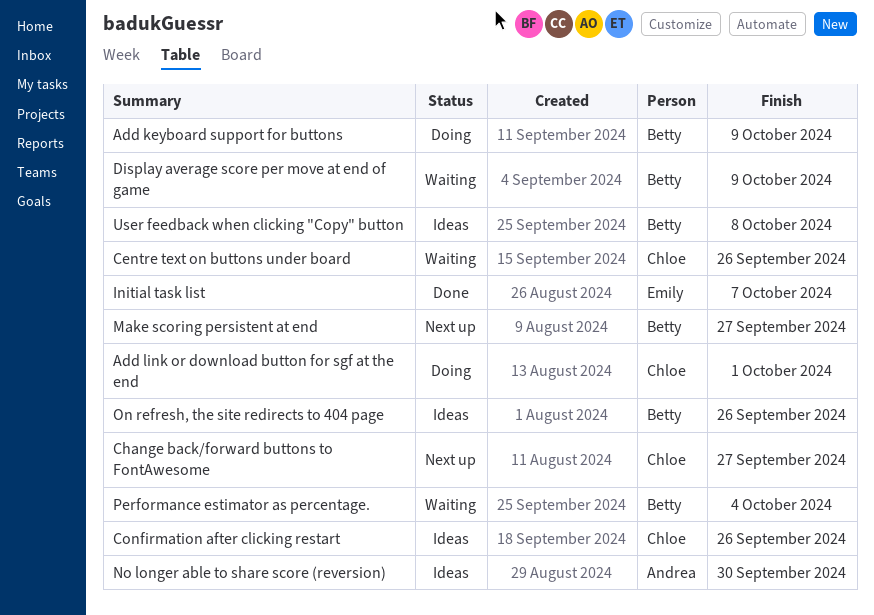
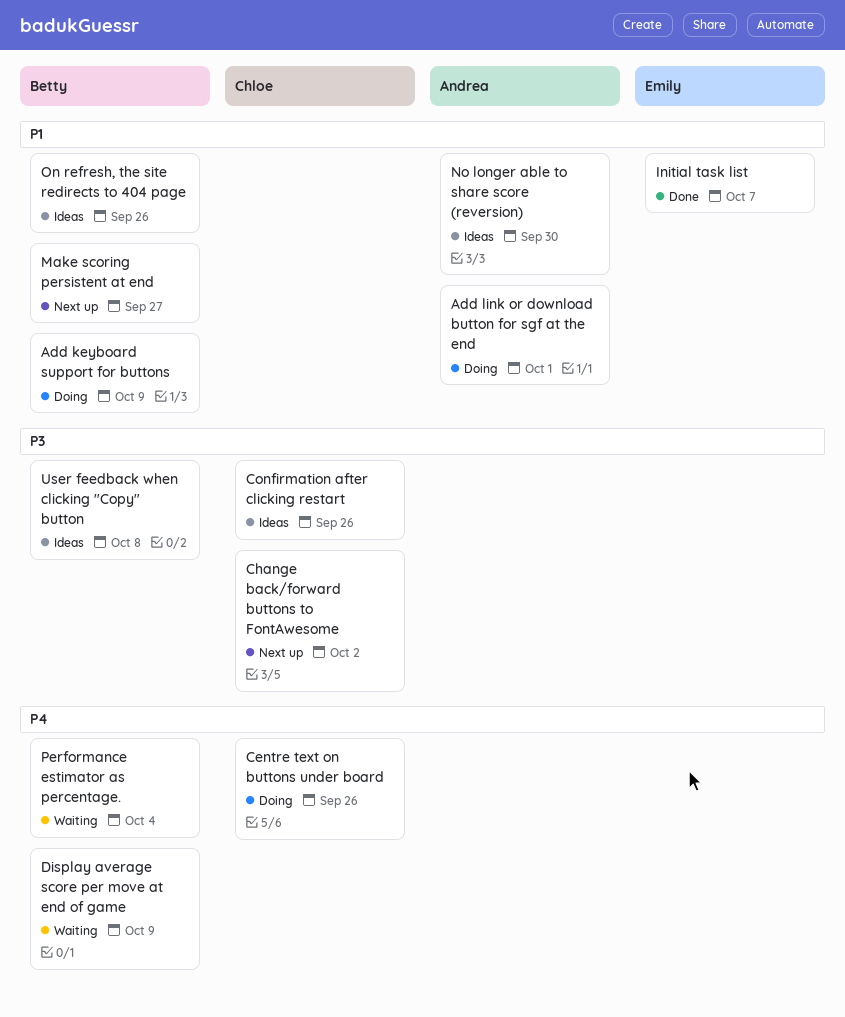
Add link or download button for sgf at the end, owner: Chloe -> Andrea
Centre text on buttons under board, status: Waiting -> Doing
Change back/forward buttons to FontAwesome, due: Sep 27 -> Oct 2

